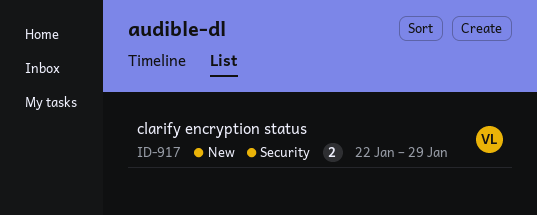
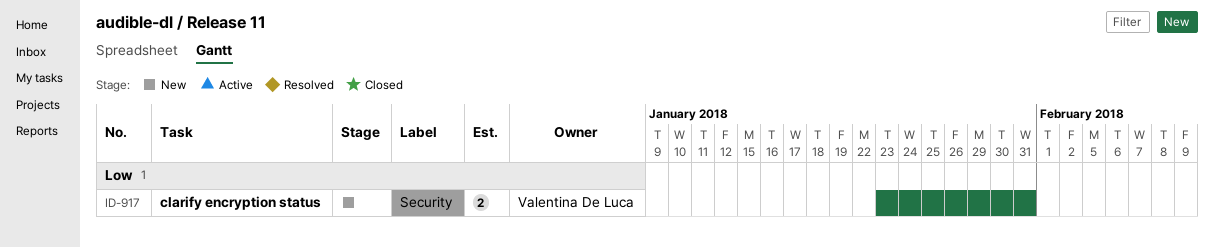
ID-917, start: Jan 22 -> Jan 23
ID-917, due: Jan 29 -> Jan 31

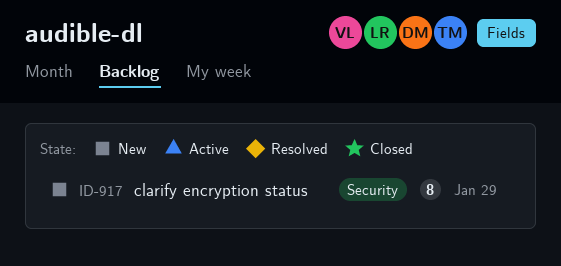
ID-917, estimate: 2 -> 8
ID-917, due: Jan 31 -> Jan 29

